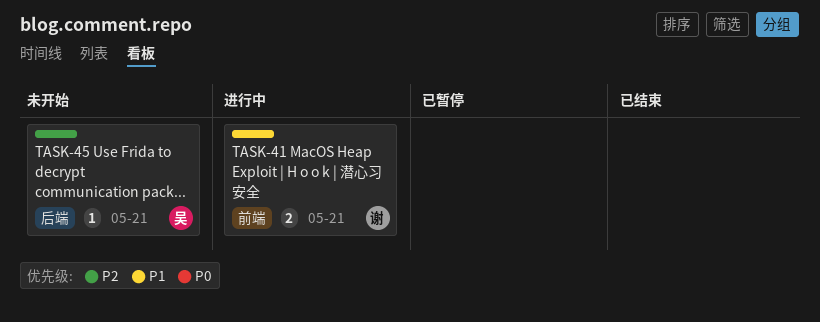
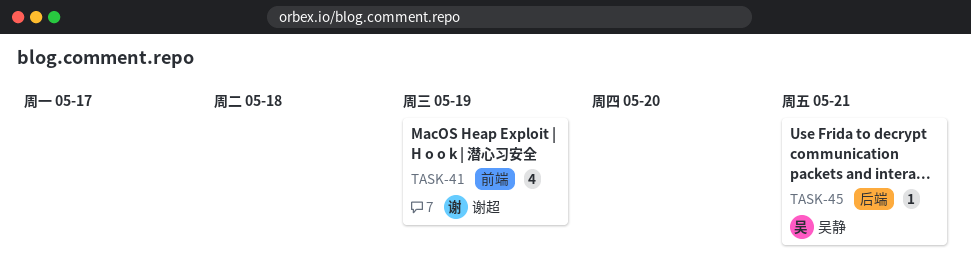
TASK-41, estimate: 2 -> 4
TASK-41, due: May 21 -> May 19

